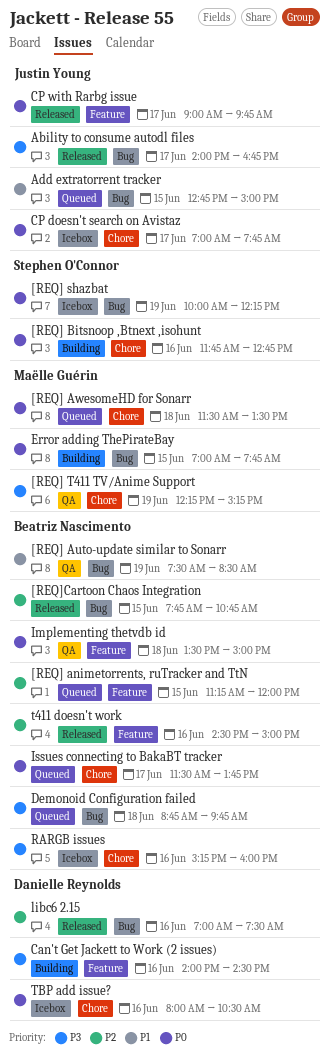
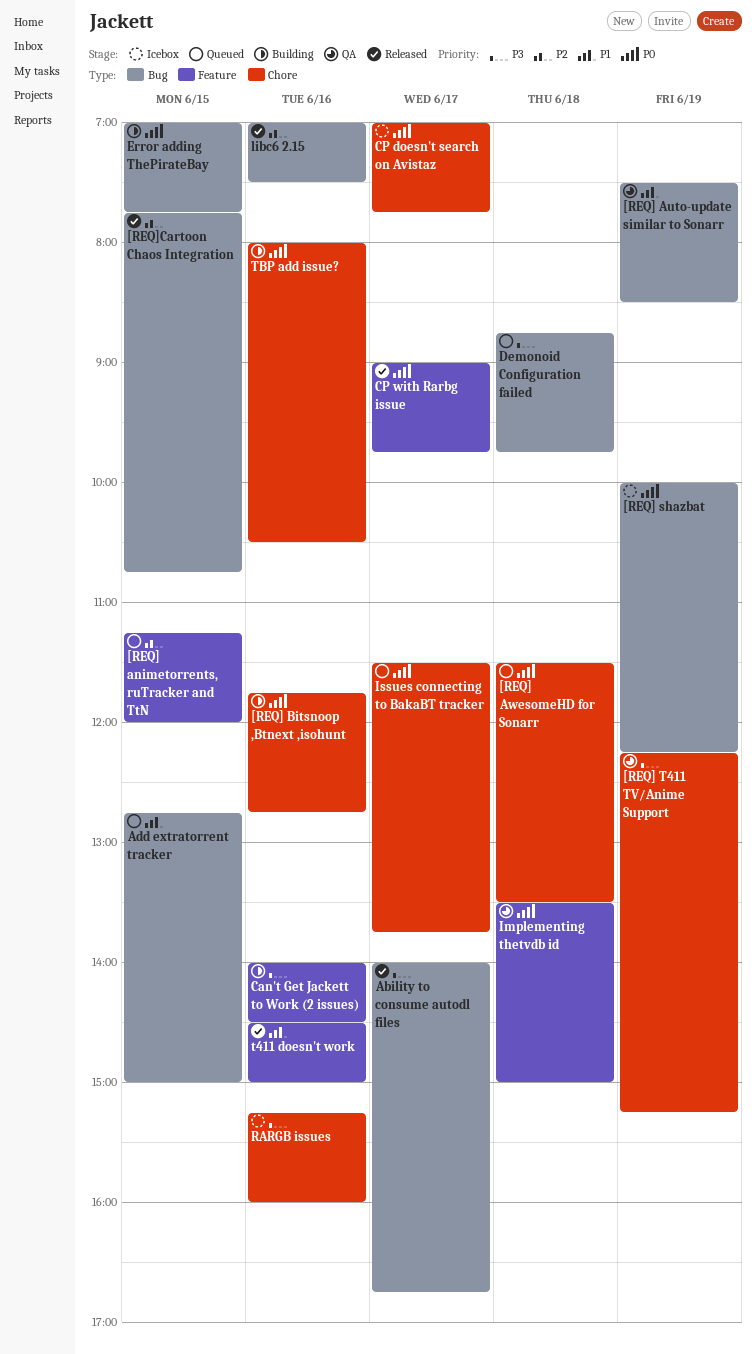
t411 doesn't work, priority: P2 -> P1
TBP add issue?, status: Icebox -> Building

